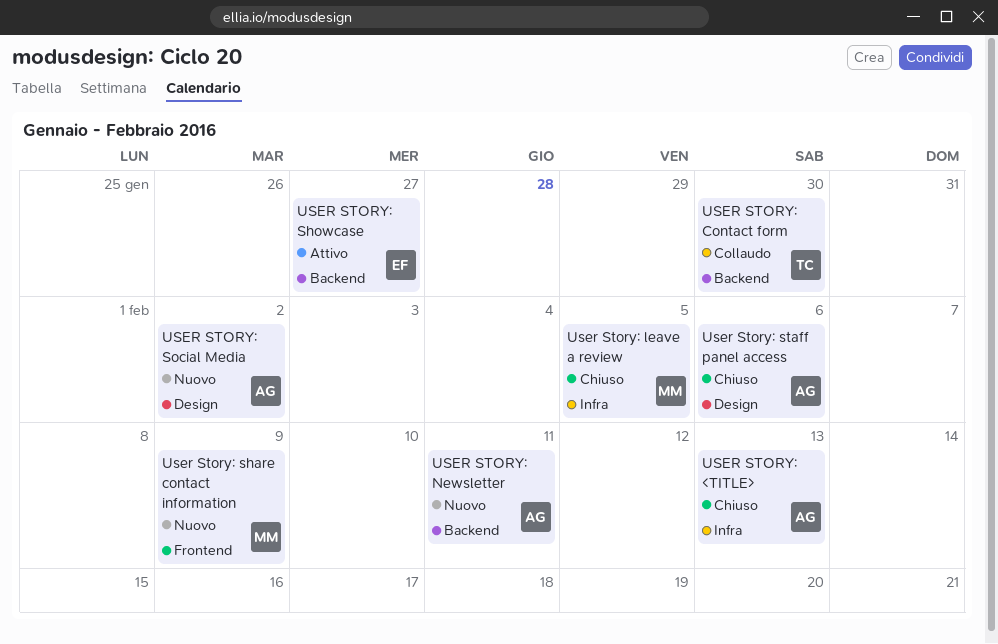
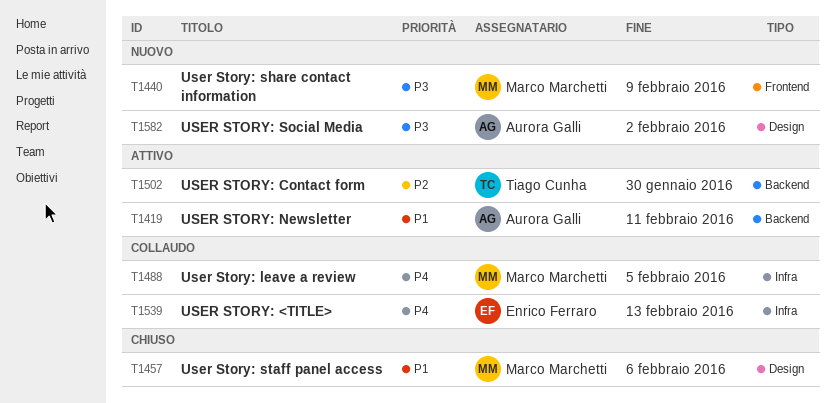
USER STORY: <TITLE>, status: Chiuso -> Collaudo
USER STORY: <TITLE>, owner: Aurora Galli -> Enrico Ferraro
USER STORY: Contact form, status: Collaudo -> Attivo
User Story: leave a review, status: Chiuso -> Collaudo
USER STORY: Newsletter, status: Nuovo -> Attivo
USER STORY: Showcase: present -> none
User Story: staff panel access, owner: Aurora Galli -> Marco Marchetti

